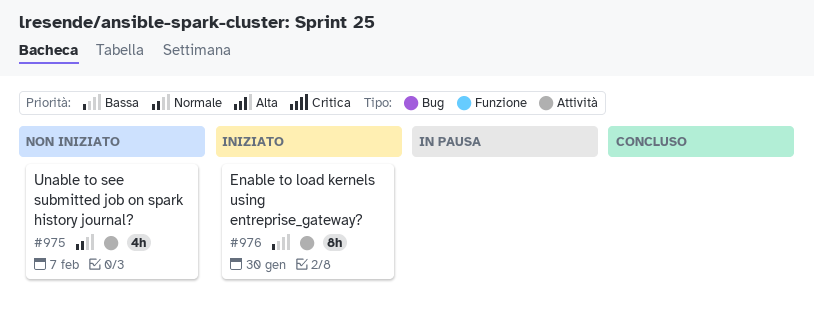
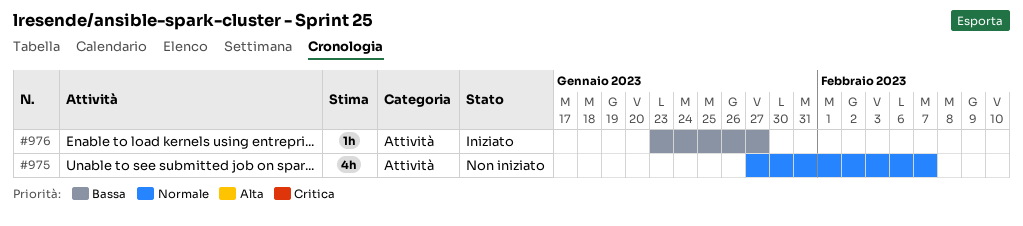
#976, estimate: 8h -> 1h
#976, due: Jan 30 -> Jan 27

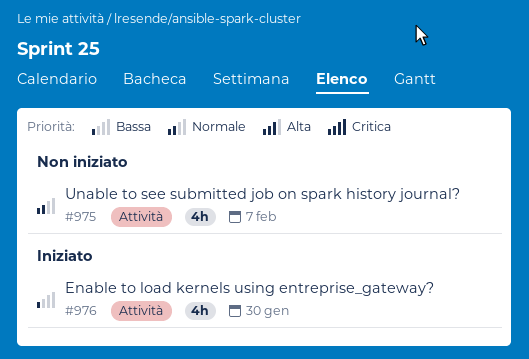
#976, estimate: 1h -> 4h
#976, due: Jan 27 -> Jan 30

